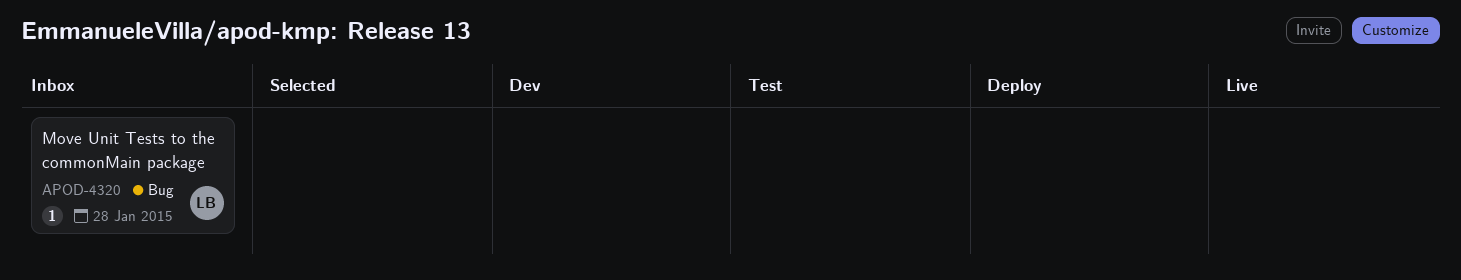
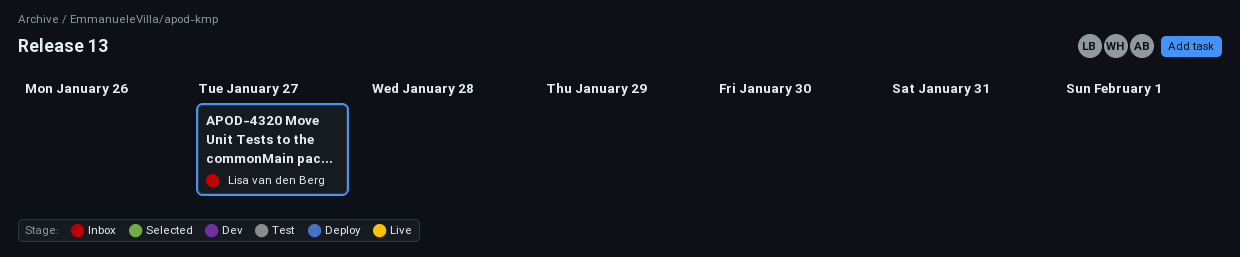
APOD-4320, due: Jan 28 -> Jan 27

